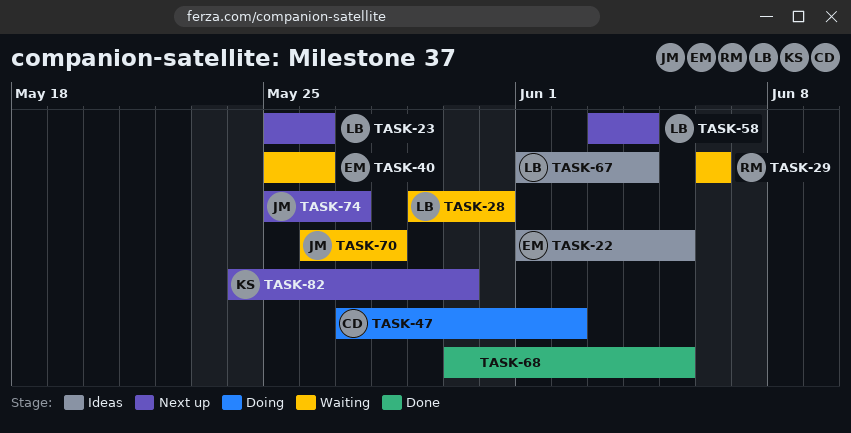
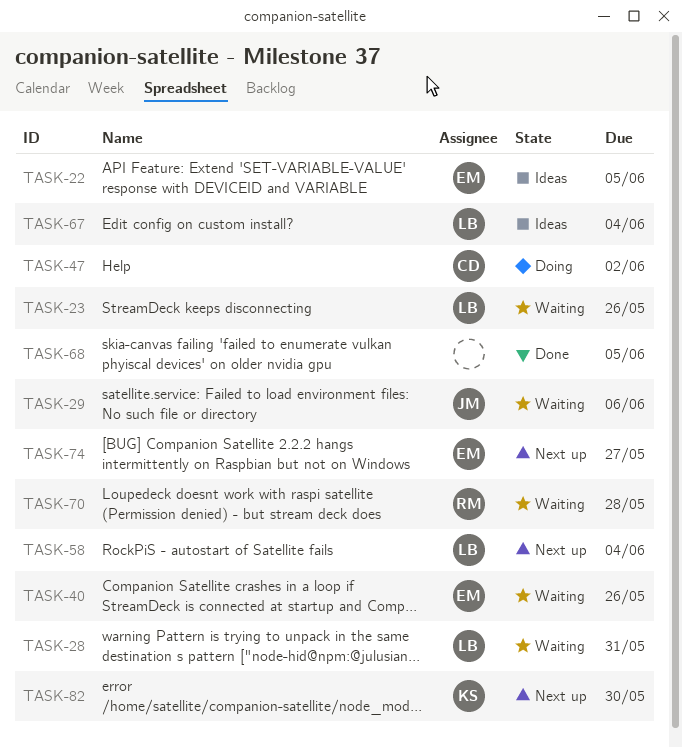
TASK-23, status: Next up -> Waiting
TASK-29, owner: RM -> JM
TASK-70, owner: JM -> RM
TASK-74, owner: JM -> EM

